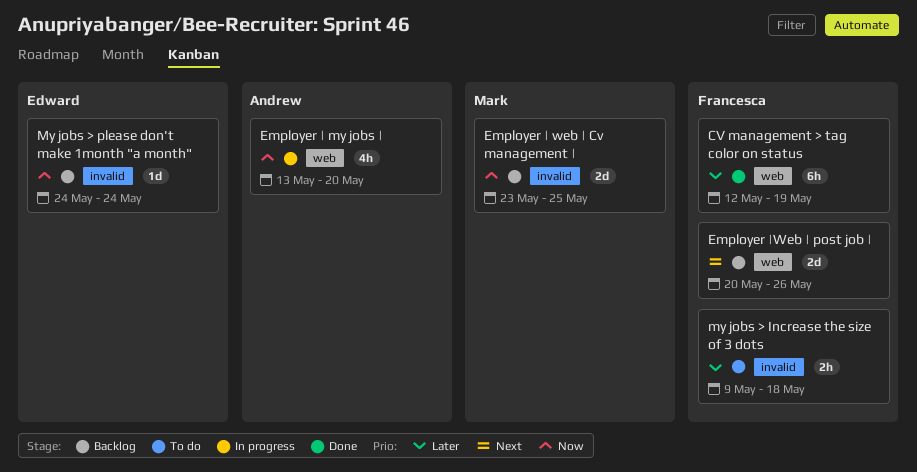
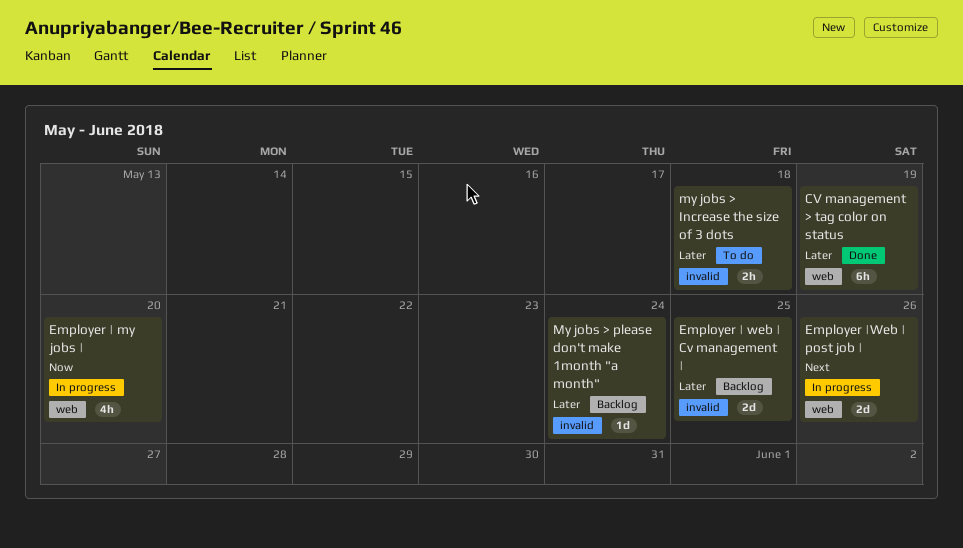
Employer | web | Cv management |, priority: Now -> Later
Employer |Web | post job |, status: Backlog -> In progress
My jobs > please don't make 1month "a month", priority: Now -> Later

